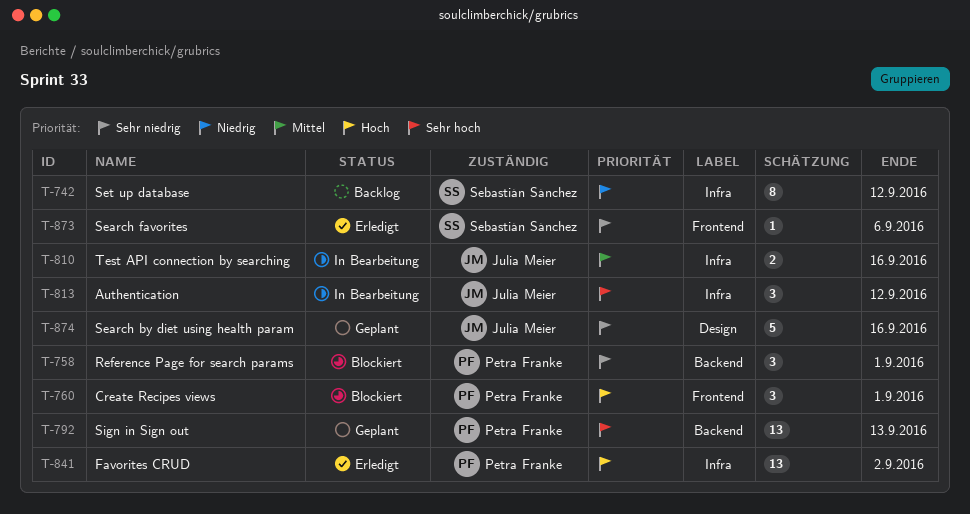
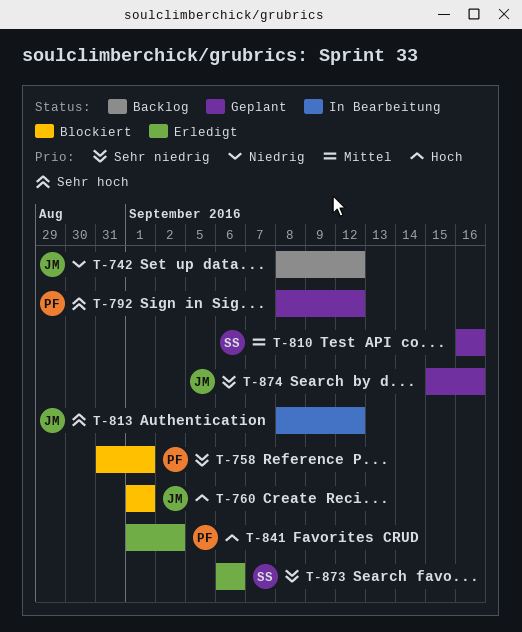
T-742, owner: Sebastián Sánchez -> Julia Meier
T-760, owner: Petra Franke -> Julia Meier
T-792, due: Sep 13 -> Sep 12
T-810, status: In Bearbeitung -> Geplant
T-810, owner: Julia Meier -> Sebastián Sánchez

